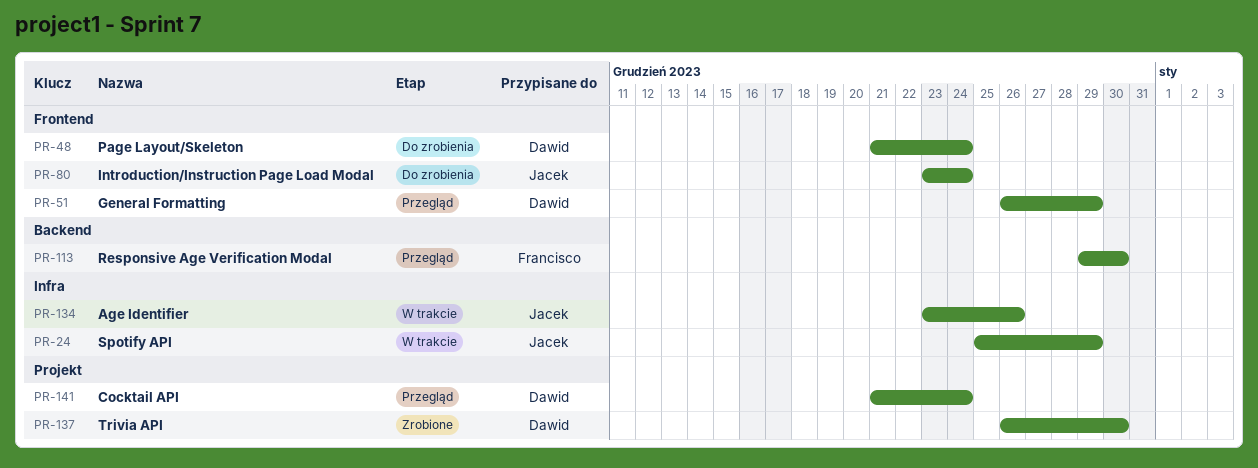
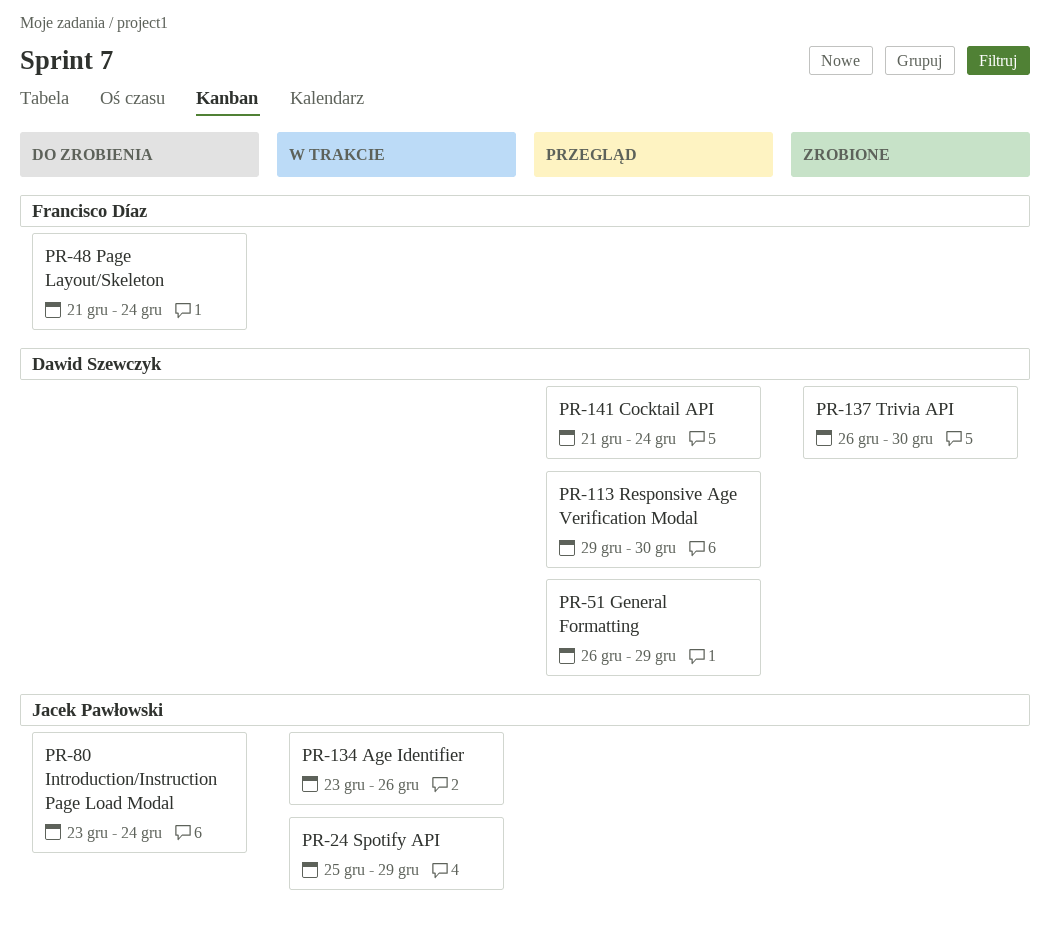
PR-48, owner: Dawid Szewczyk -> Francisco Díaz
PR-113, owner: Francisco Díaz -> Dawid Szewczyk

